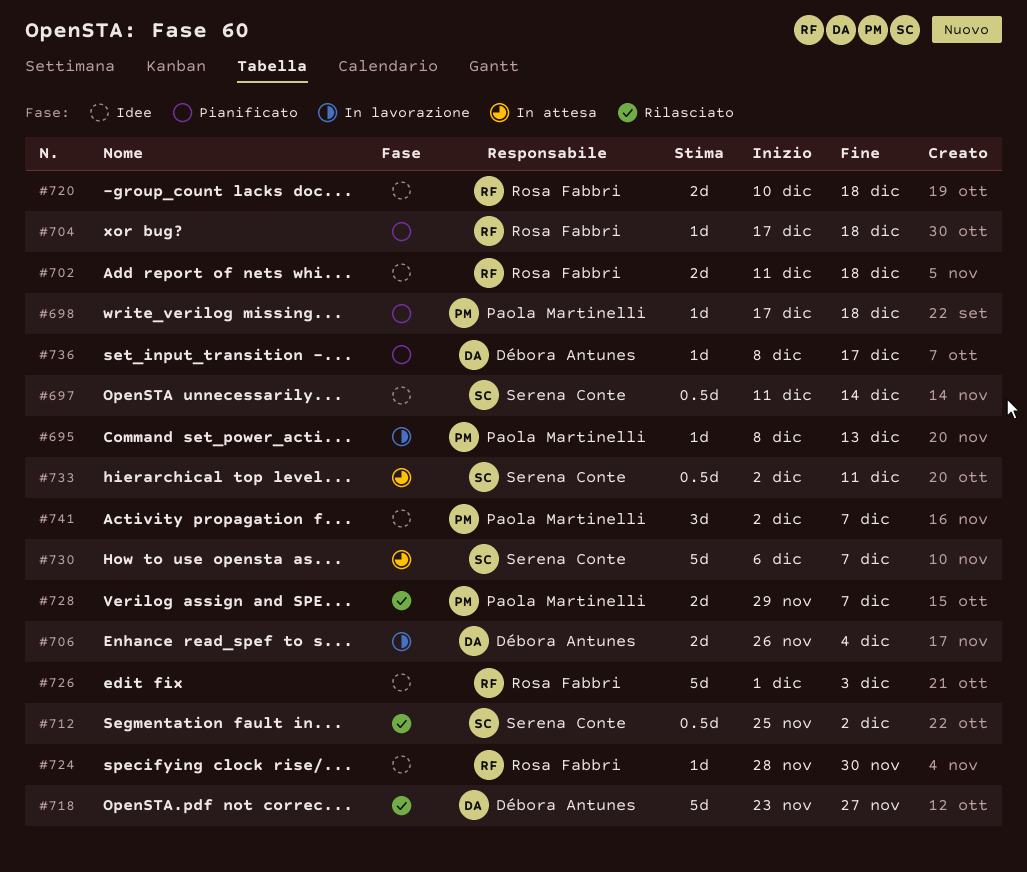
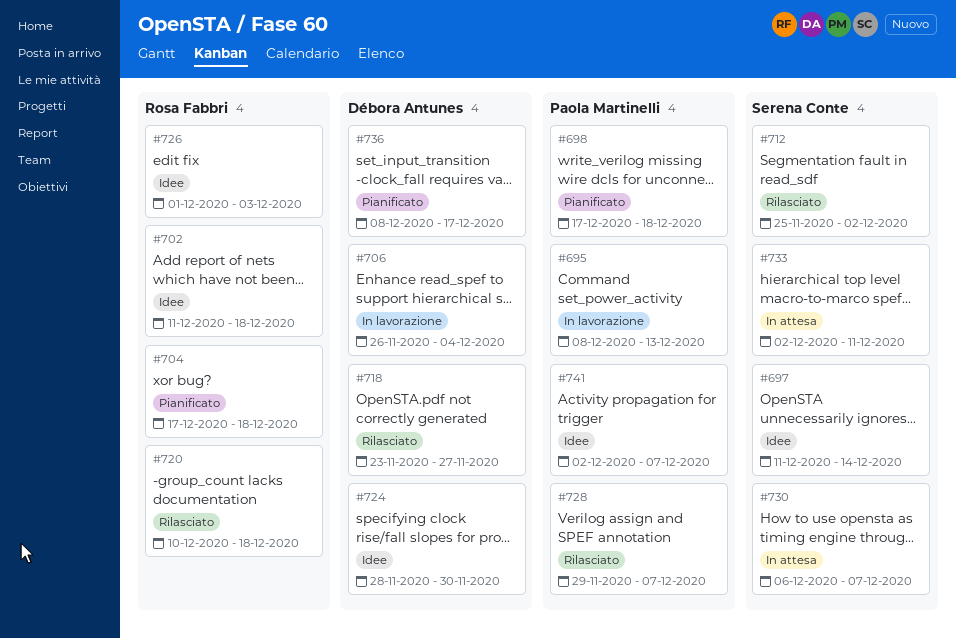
#720, status: Idee -> Rilasciato
#724, owner: Rosa Fabbri -> Débora Antunes

